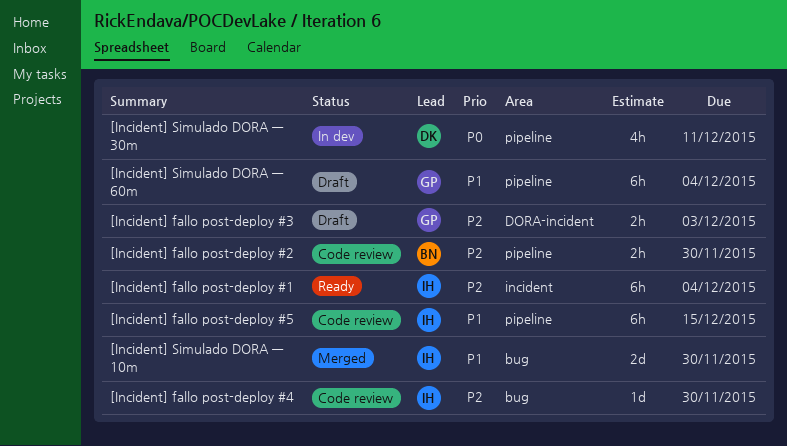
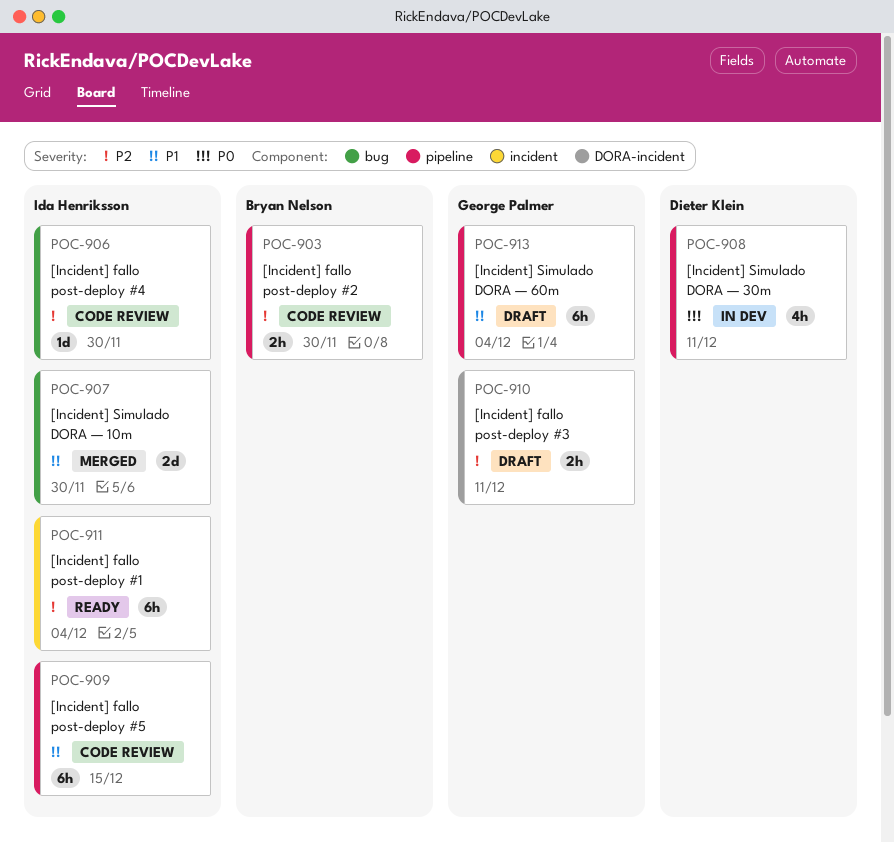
[Incident] fallo post-deploy #3, due: Dec 3 -> Dec 11

